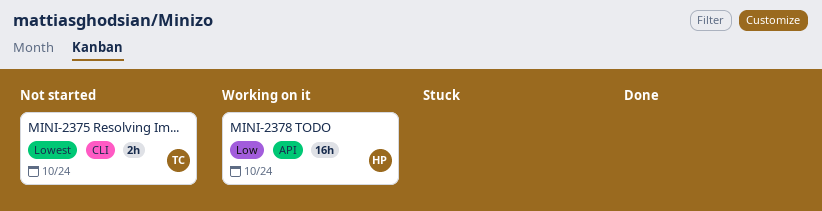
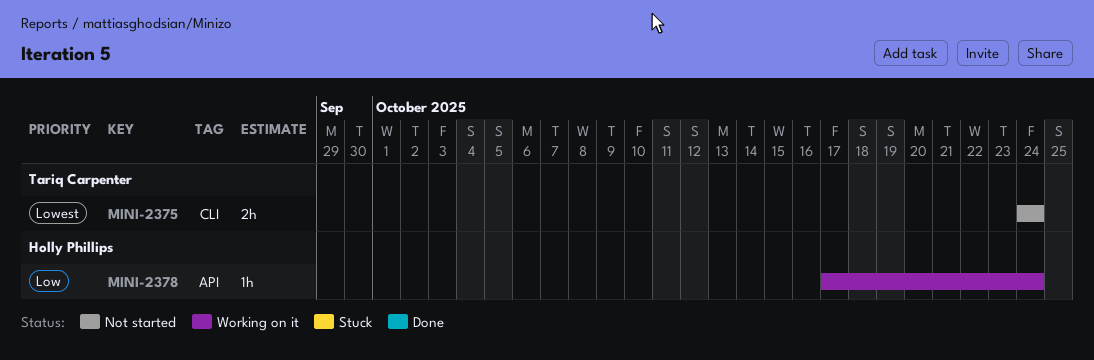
MINI-2378, estimate: 16h -> 1h

